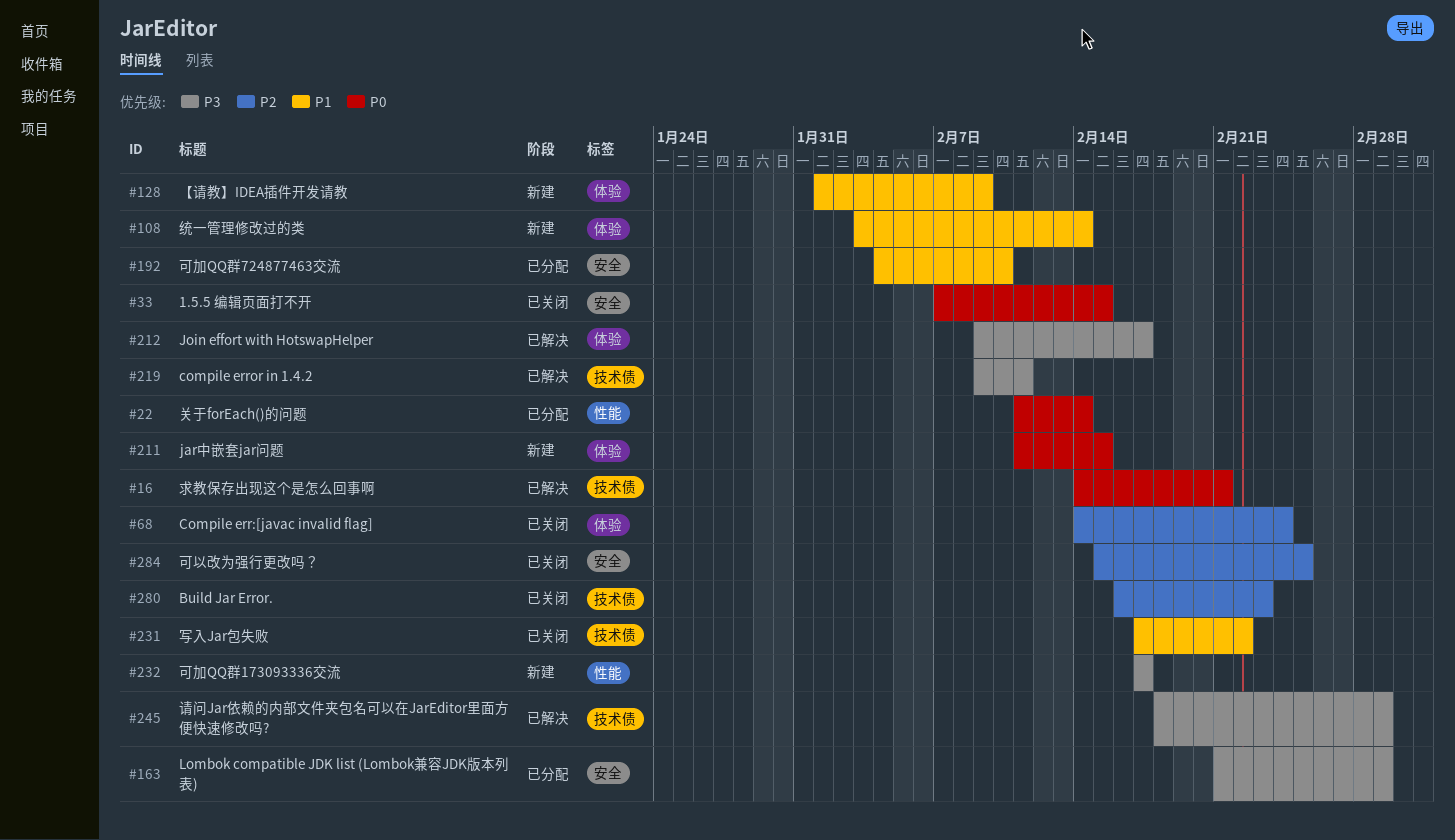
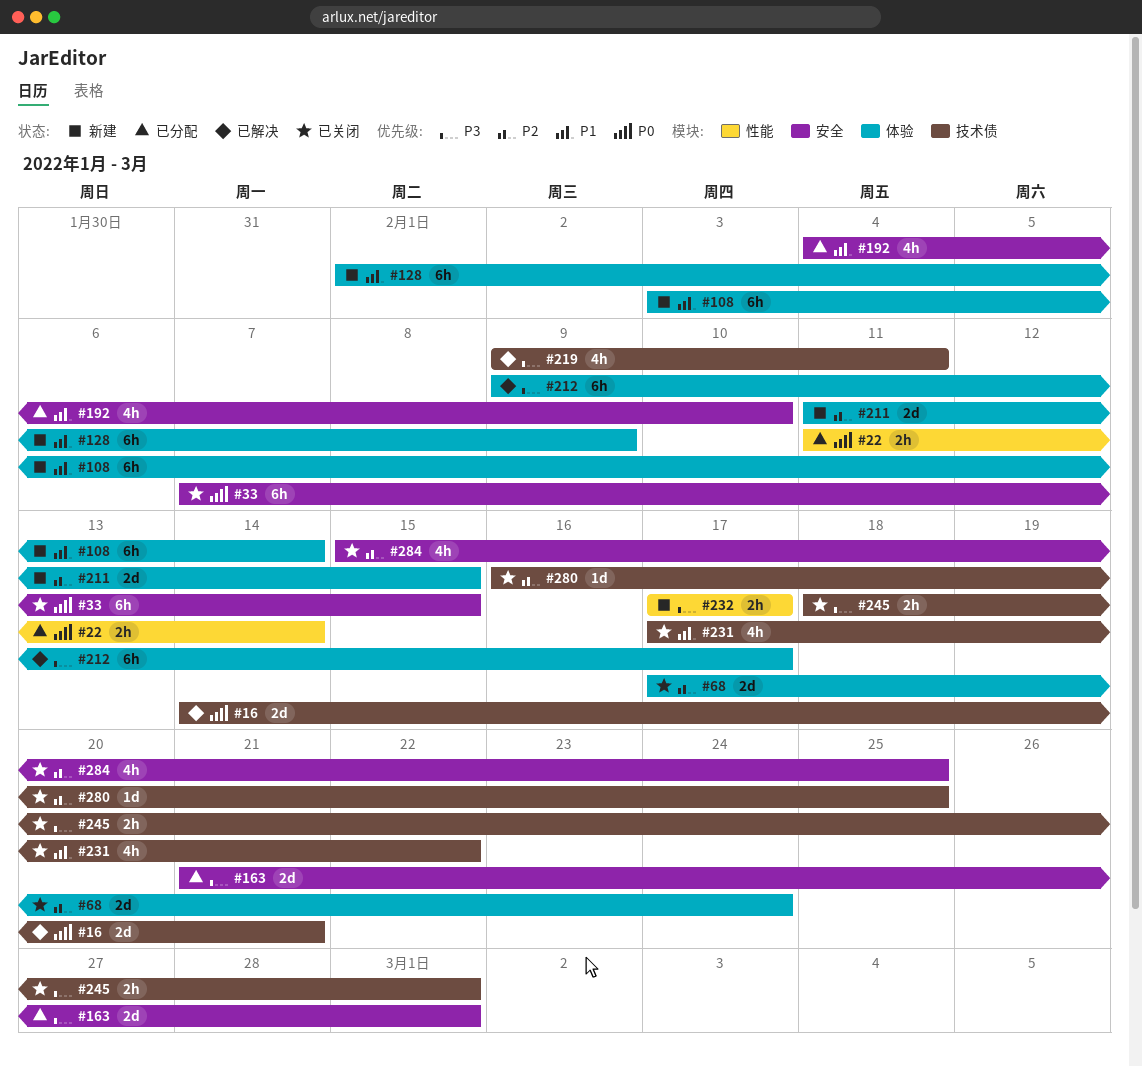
#68, start: Feb 14 -> Feb 17
#211, priority: P0 -> P2
#245, status: 已解决 -> 已关闭
#280, due: Feb 23 -> Feb 25

